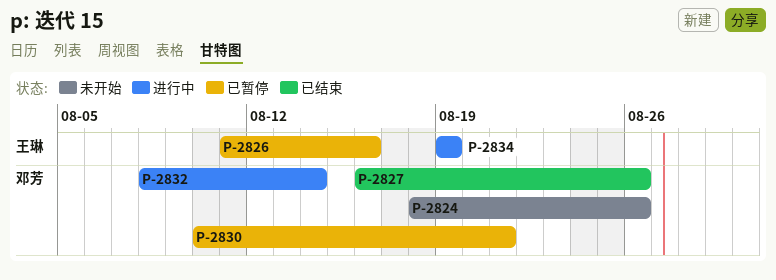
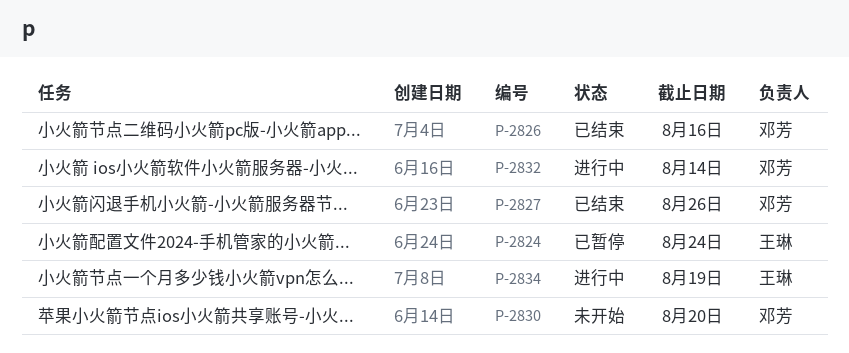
P-2824, status: 未开始 -> 已暂停
P-2824, owner: 邓芳 -> 王琳
P-2824, due: Aug 26 -> Aug 24
P-2826, status: 已暂停 -> 已结束
P-2826, owner: 王琳 -> 邓芳
P-2830, status: 已暂停 -> 未开始
P-2830, due: Aug 21 -> Aug 20

